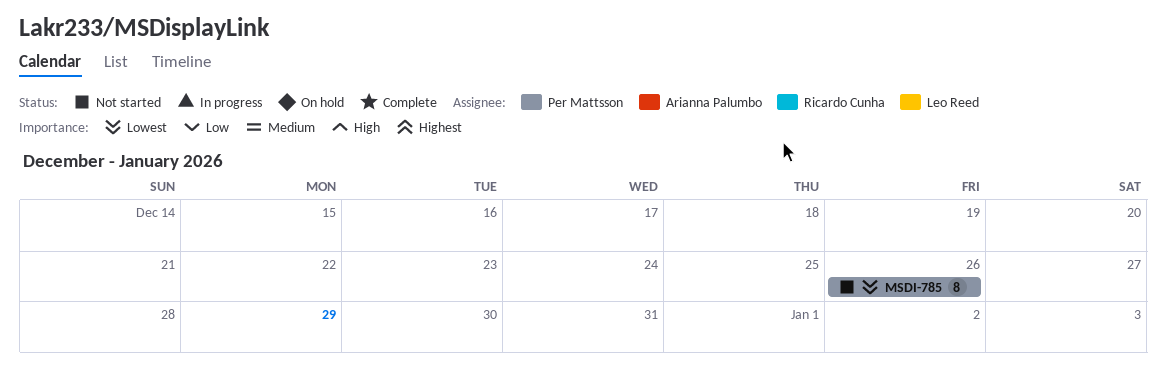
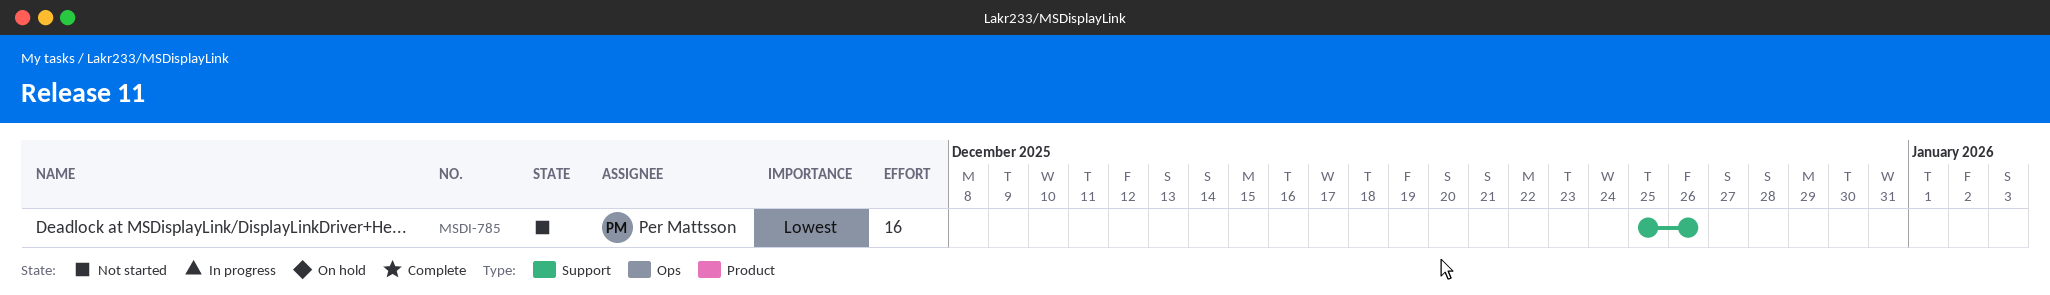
MSDI-785, estimate: 8 -> 16
MSDI-785, start: Dec 26 -> Dec 25

